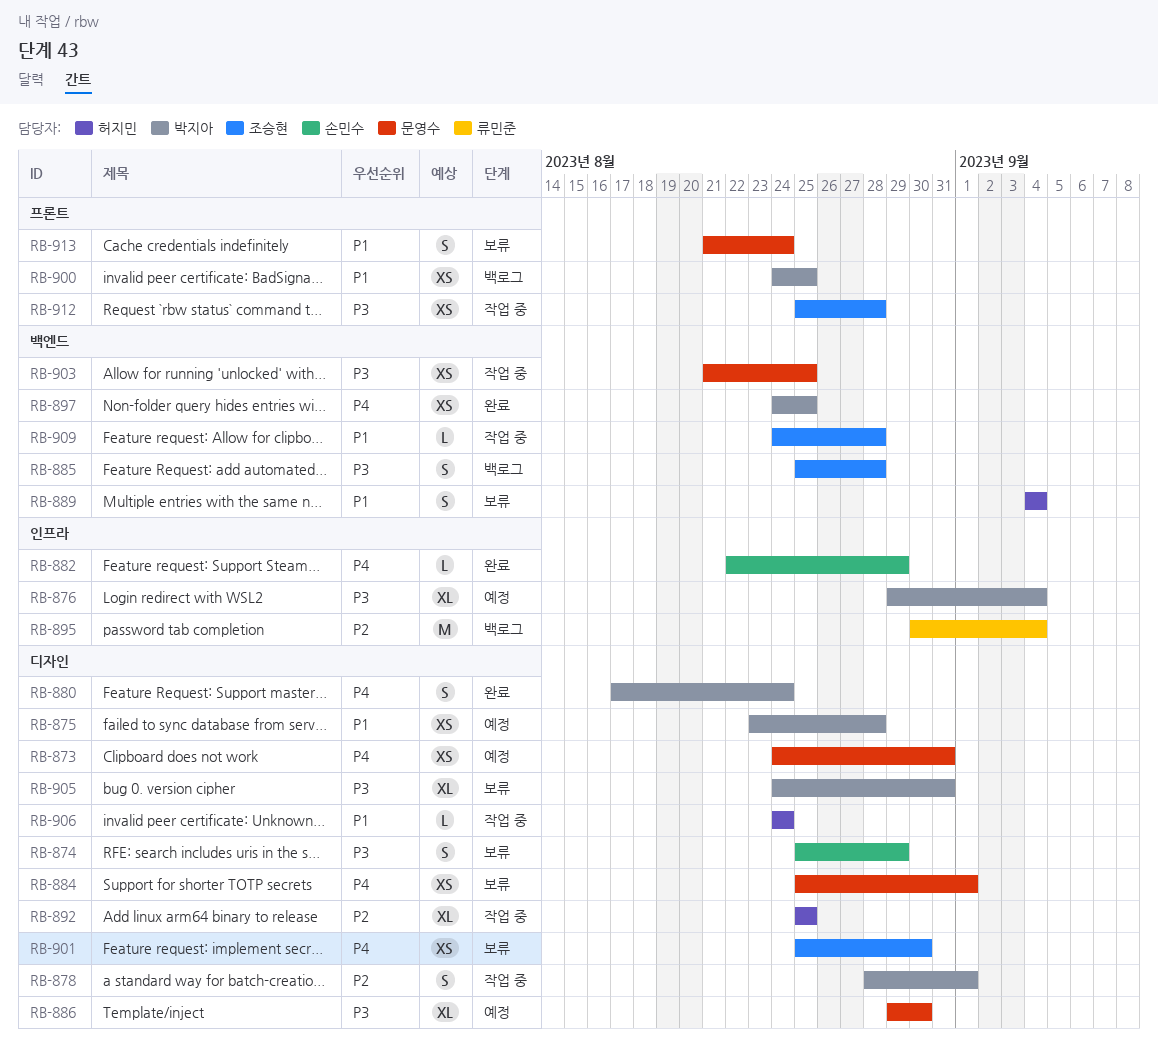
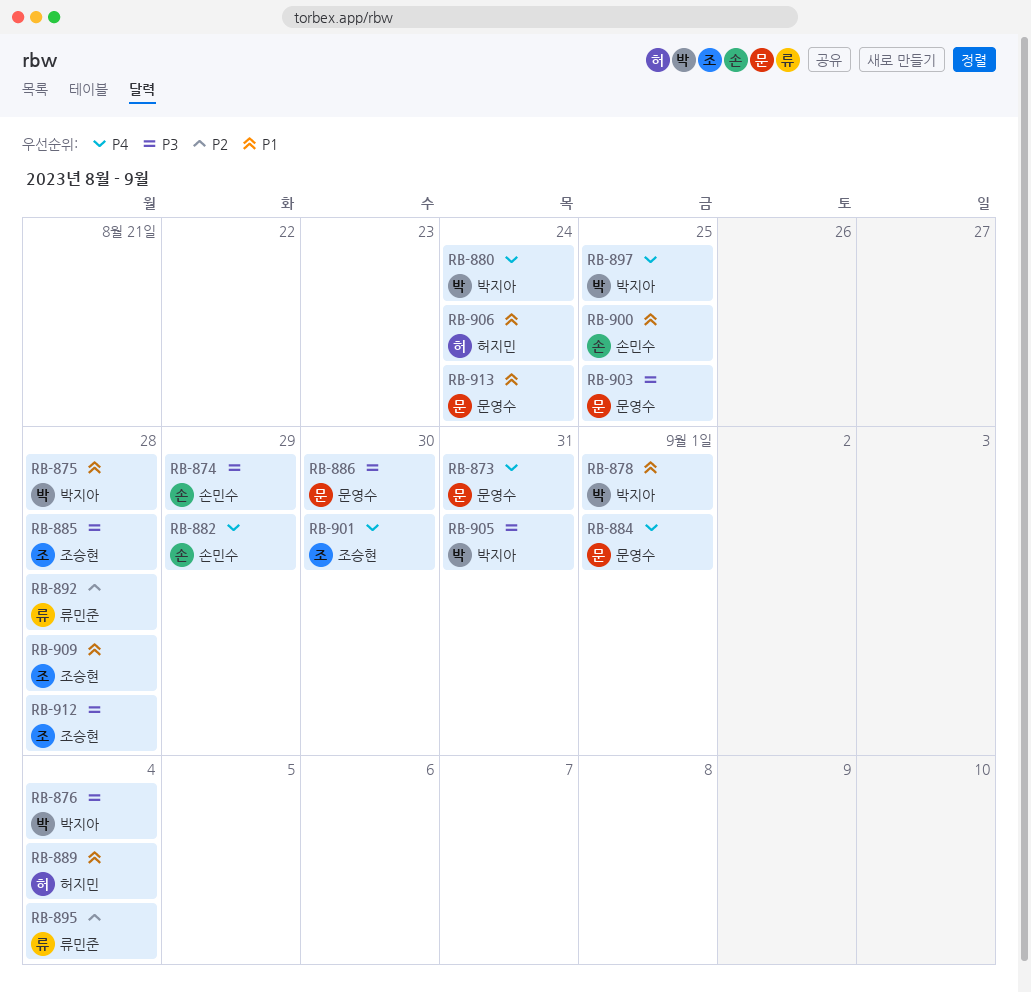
RB-878, priority: P2 -> P1
RB-892, owner: 허지민 -> 류민준
RB-892, due: Aug 25 -> Aug 28
RB-900, owner: 박지아 -> 손민수

